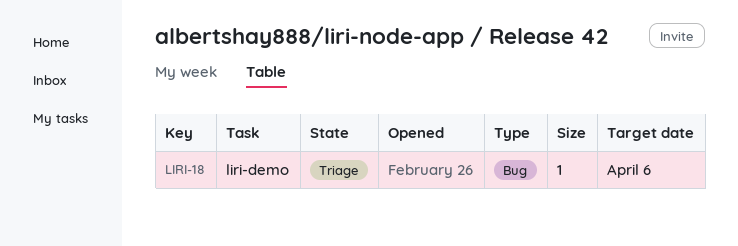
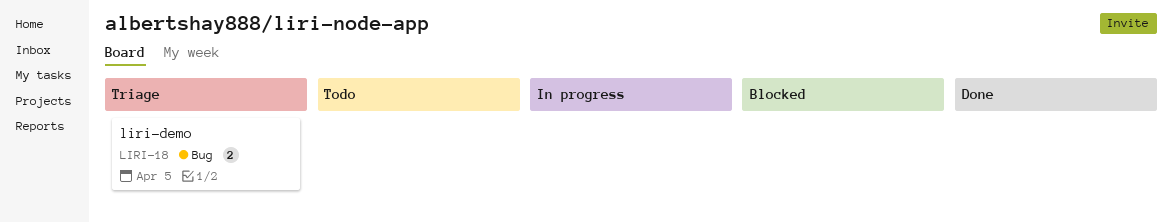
LIRI-18, estimate: 1 -> 2
LIRI-18, due: Apr 6 -> Apr 5

